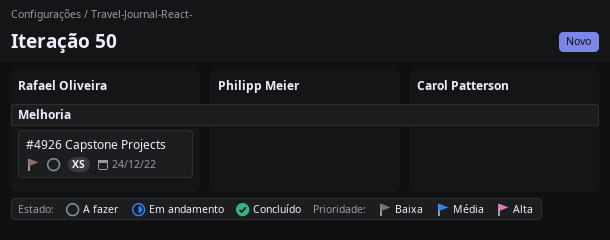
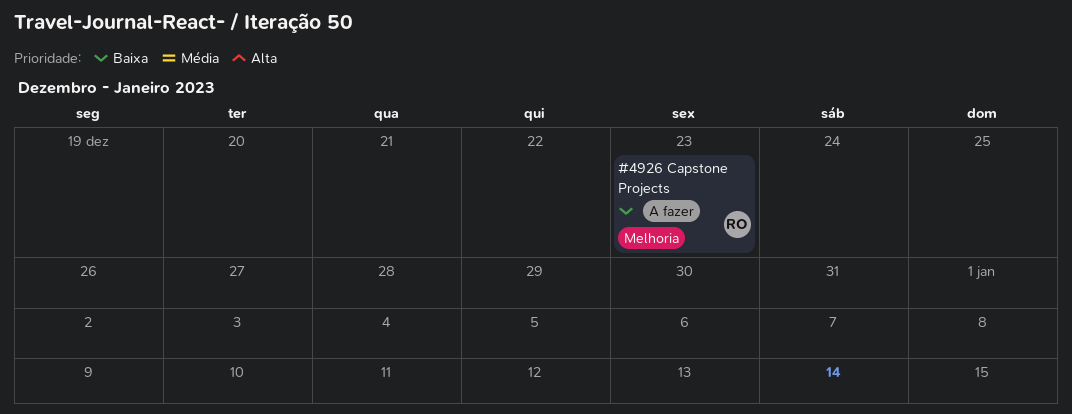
#4926, due: Dec 24 -> Dec 23

